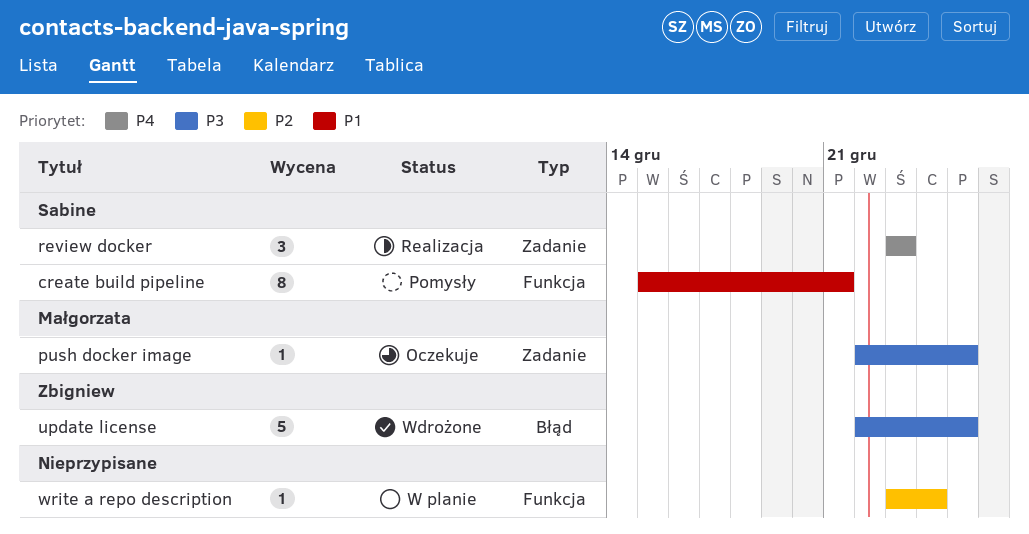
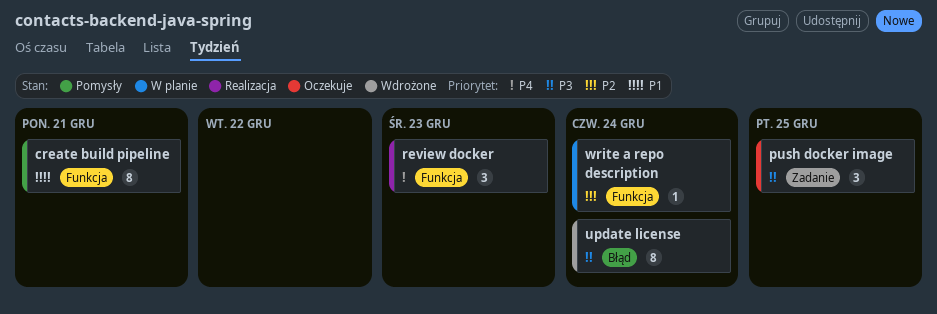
push docker image, estimate: 1 -> 3
review docker, label: Zadanie -> Funkcja
update license, estimate: 5 -> 8
update license, due: Dec 25 -> Dec 24

